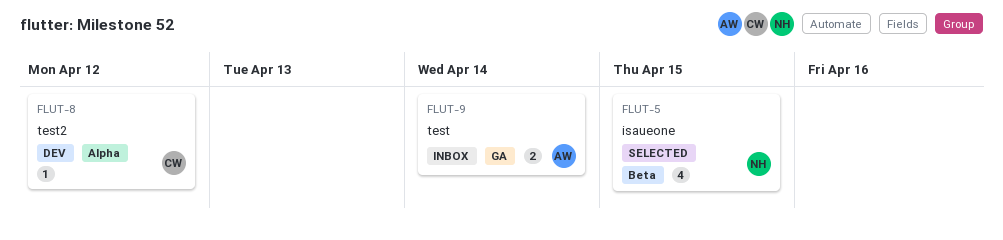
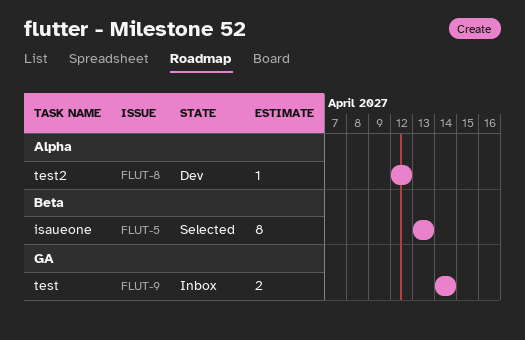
FLUT-5, estimate: 4 -> 8
FLUT-5, due: Apr 15 -> Apr 13

